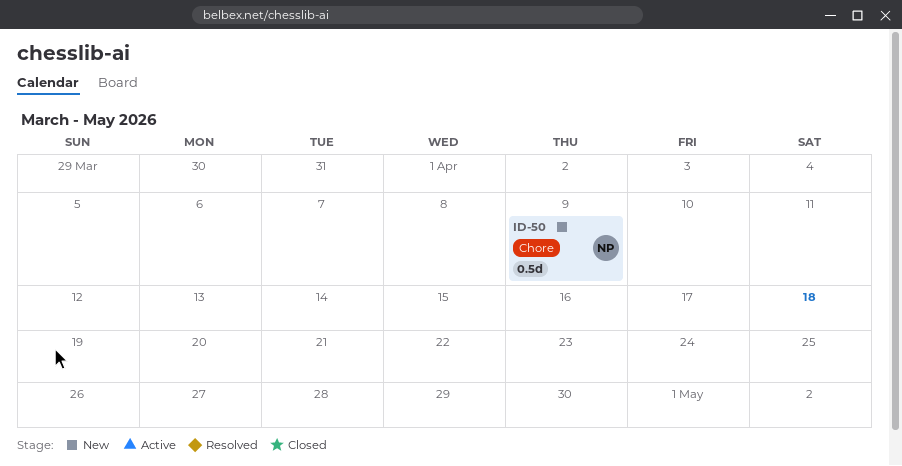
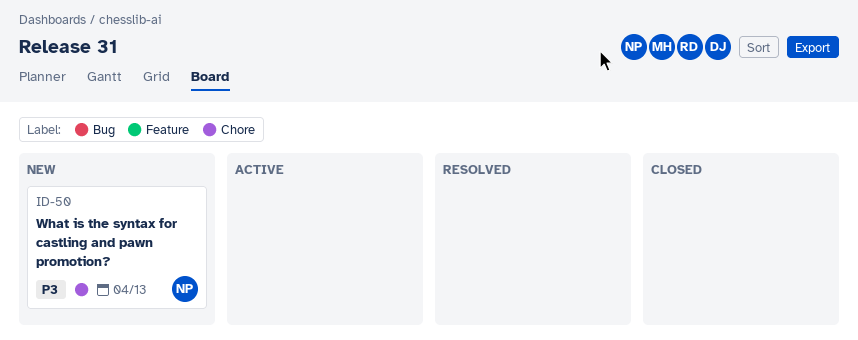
ID-50, due: Apr 9 -> Apr 13

